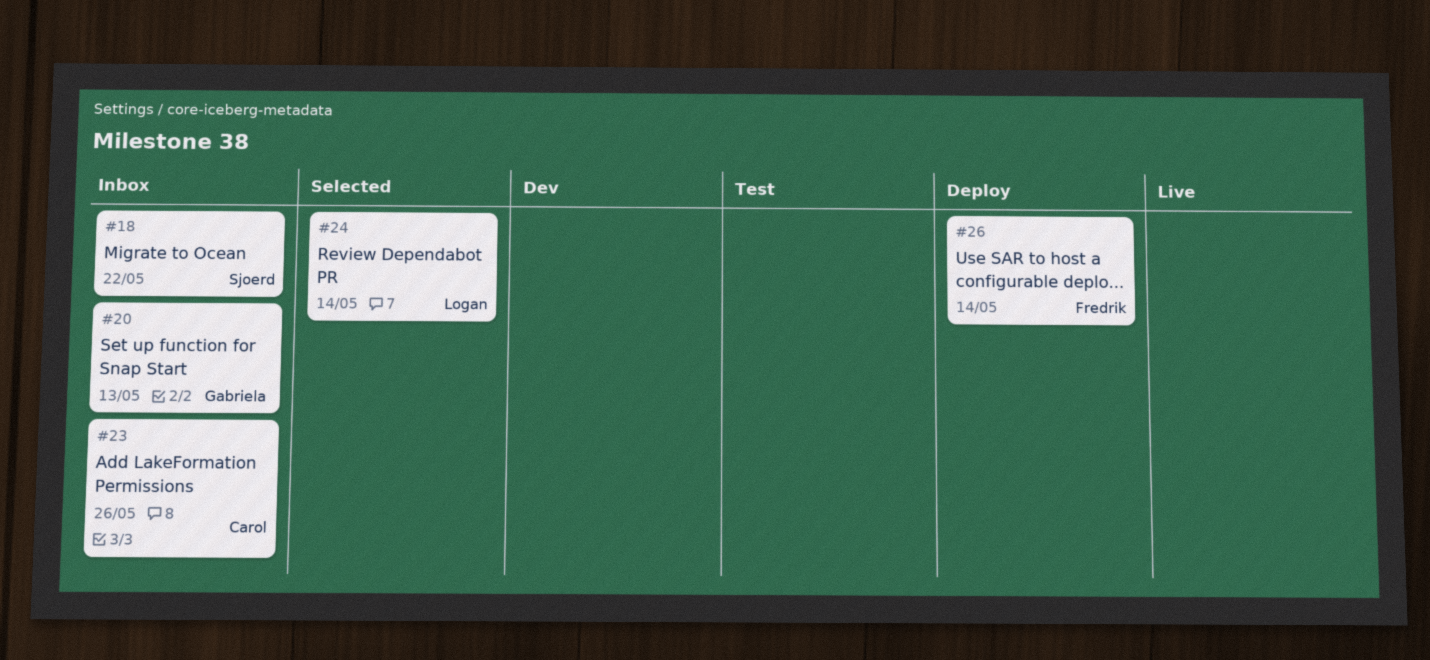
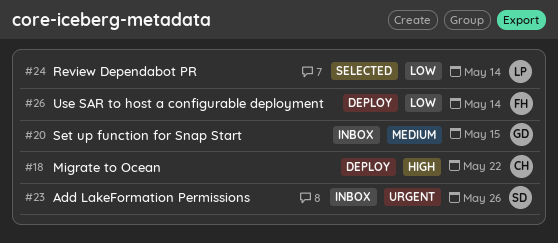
#18, status: Inbox -> Deploy
#18, owner: Sjoerd -> Carol
#20, due: May 13 -> May 15
#23, owner: Carol -> Sjoerd

